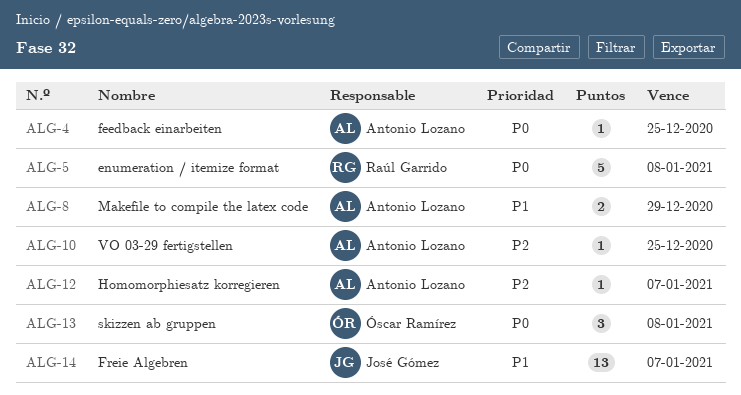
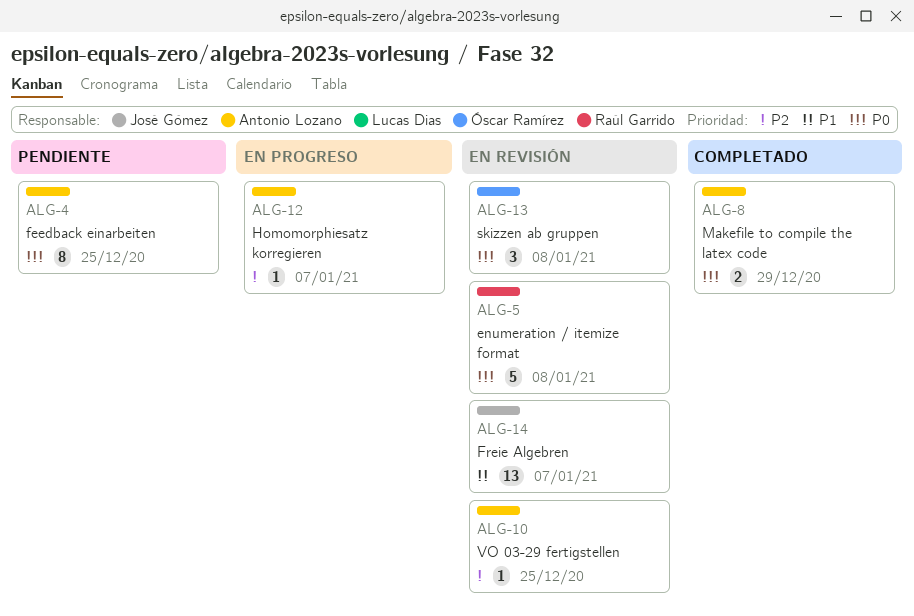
ALG-4, estimate: 1 -> 8
ALG-8, priority: P1 -> P0

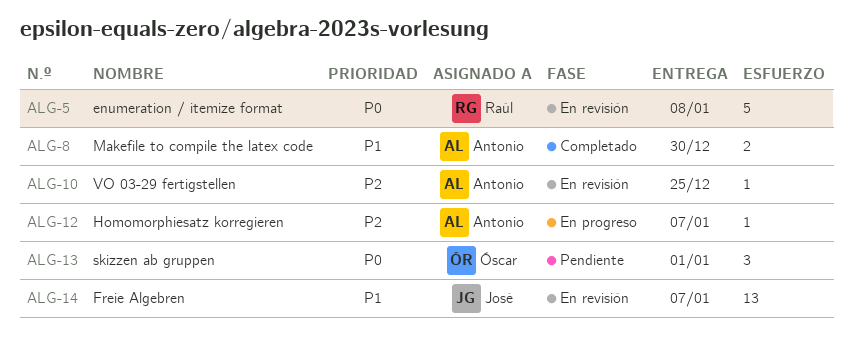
ALG-4: present -> none
ALG-8, priority: P0 -> P1
ALG-8, due: Dec 29 -> Dec 30
ALG-13, status: En revisión -> Pendiente
ALG-13, due: Jan 8 -> Jan 1

